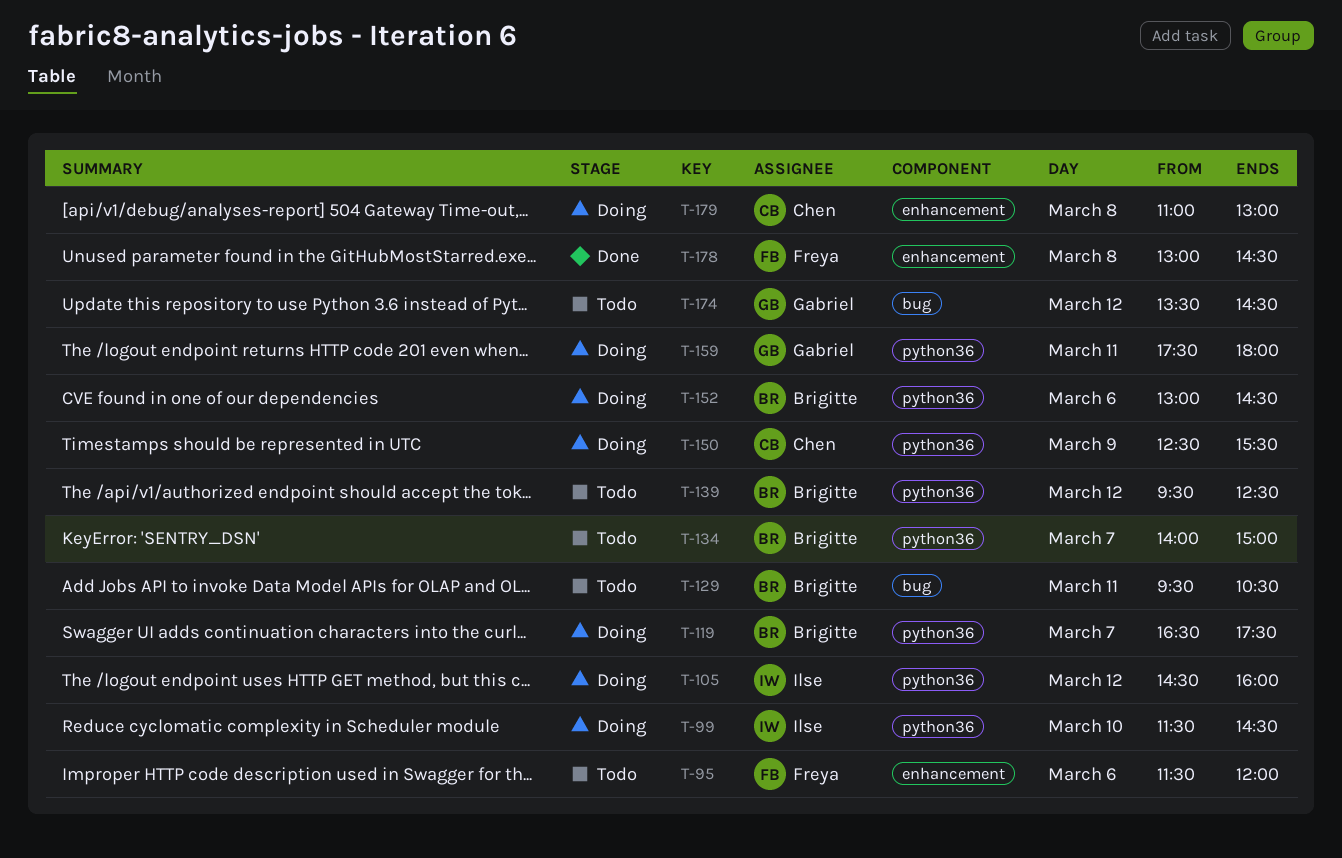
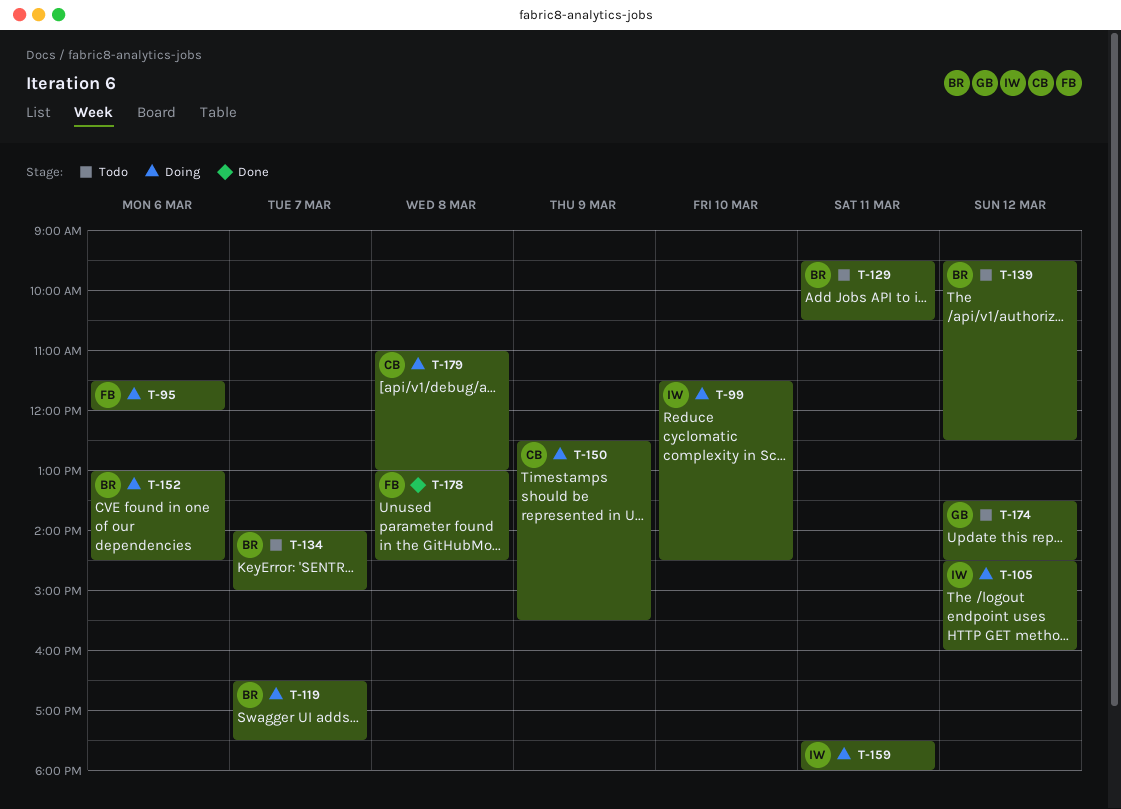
T-95, status: Todo -> Doing
T-159, owner: Gabriel -> Ilse

